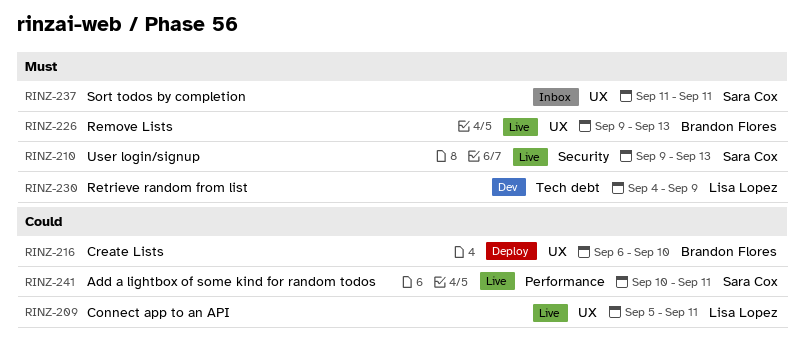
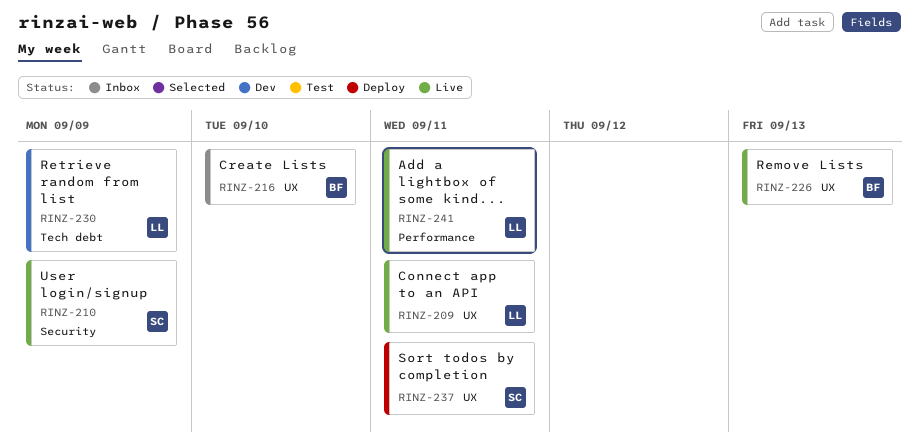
RINZ-210, due: Sep 13 -> Sep 9
RINZ-216, status: Deploy -> Inbox
RINZ-237, status: Inbox -> Deploy
RINZ-241, owner: Sara Cox -> Lisa Lopez

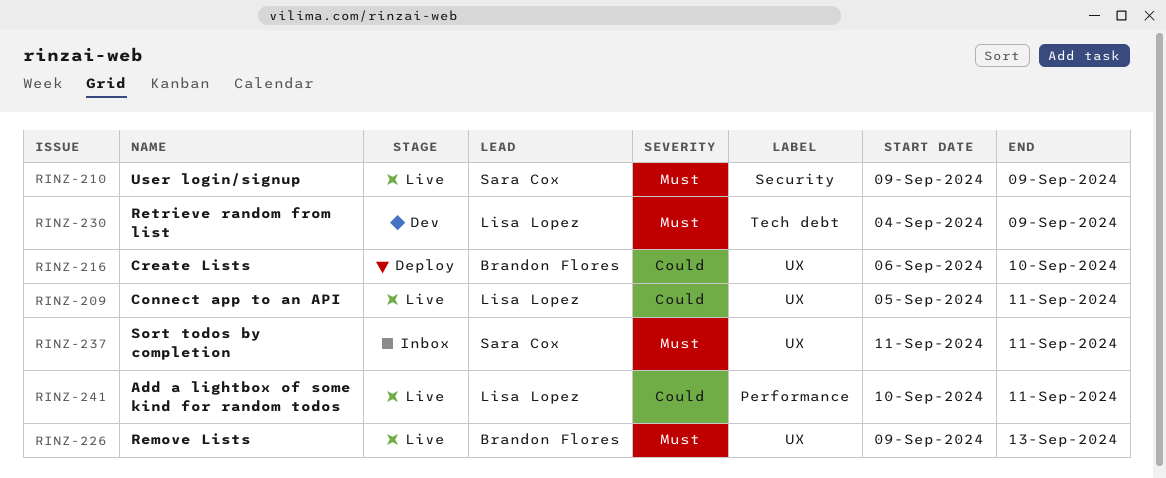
RINZ-216, status: Inbox -> Deploy
RINZ-237, status: Deploy -> Inbox

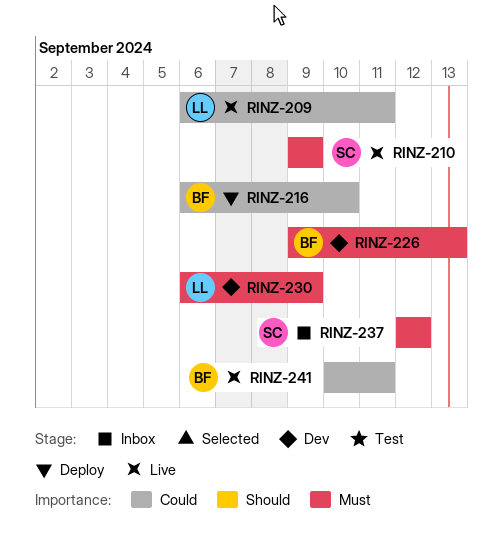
RINZ-209, start: Sep 5 -> Sep 6
RINZ-226, status: Live -> Dev
RINZ-230, start: Sep 4 -> Sep 6
RINZ-237, start: Sep 11 -> Sep 12
RINZ-237, due: Sep 11 -> Sep 12
RINZ-241, owner: Lisa Lopez -> Brandon Flores

